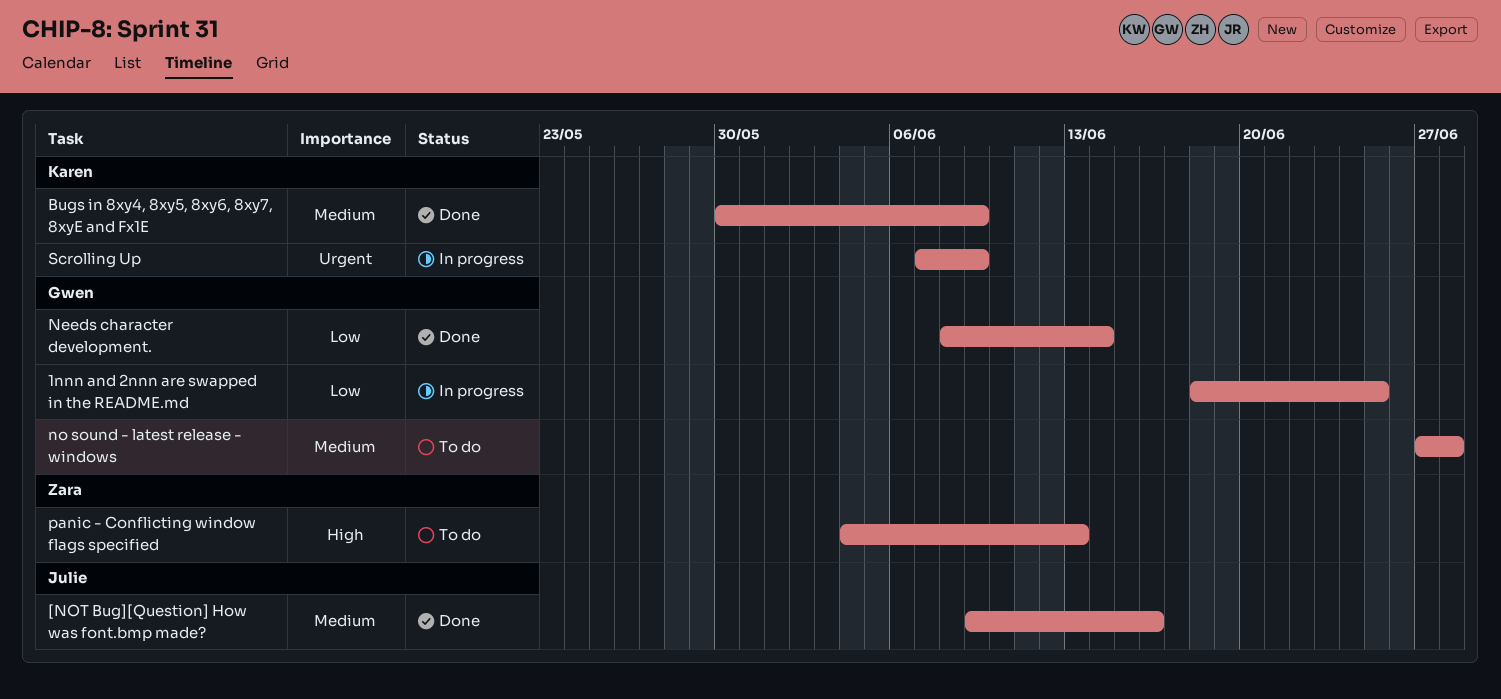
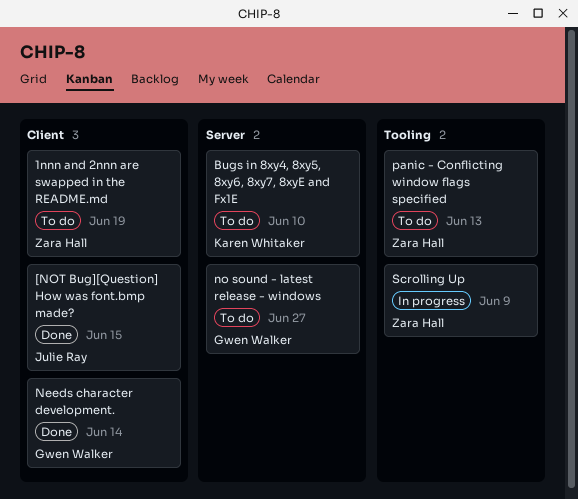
1nnn and 2nnn are swapped in the README.md, status: In progress -> To do
1nnn and 2nnn are swapped in the README.md, owner: Gwen Walker -> Zara Hall
1nnn and 2nnn are swapped in the README.md, due: Jun 25 -> Jun 19
[NOT Bug][Question] How was font.bmp made?, due: Jun 16 -> Jun 15
Bugs in 8xy4, 8xy5, 8xy6, 8xy7, 8xyE and Fx1E, status: Done -> To do
Bugs in 8xy4, 8xy5, 8xy6, 8xy7, 8xyE and Fx1E, due: Jun 9 -> Jun 10
no sound - latest release - windows, due: Jun 28 -> Jun 27
Scrolling Up, owner: Karen Whitaker -> Zara Hall

